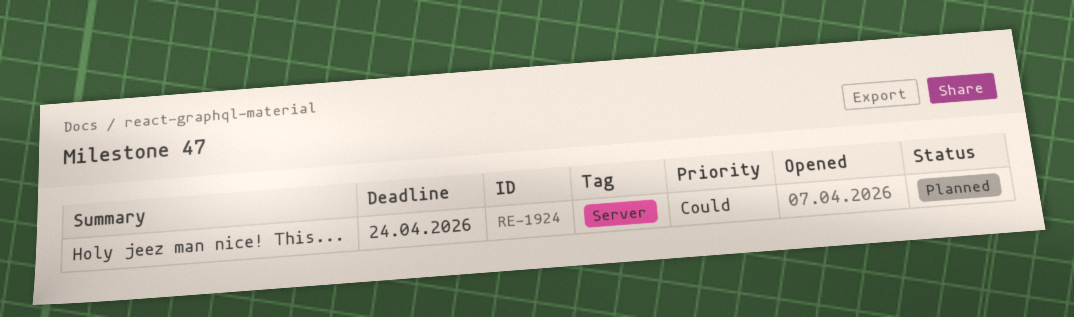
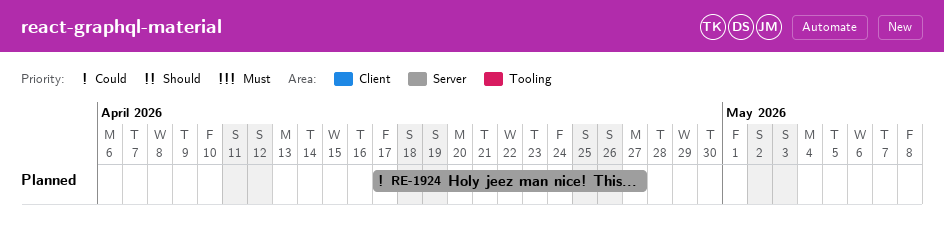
RE-1924, due: Apr 24 -> Apr 27

